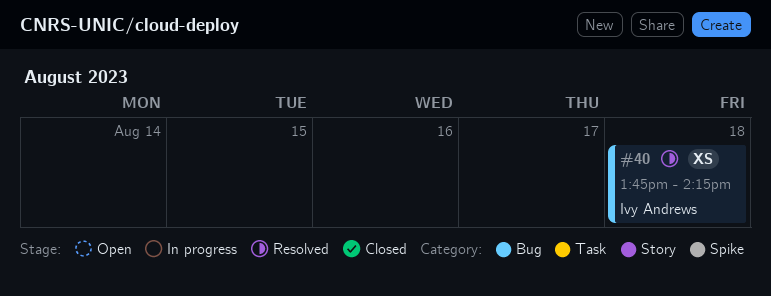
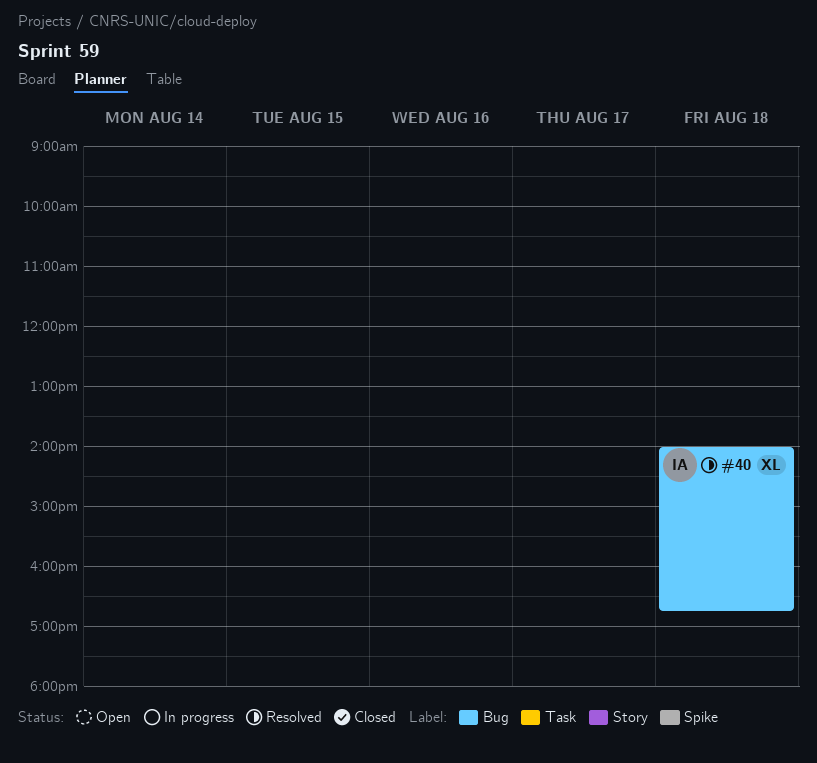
#40, estimate: XS -> XL
#40, begins: 13:45 -> 14:00
#40, ends: 14:15 -> 16:45

